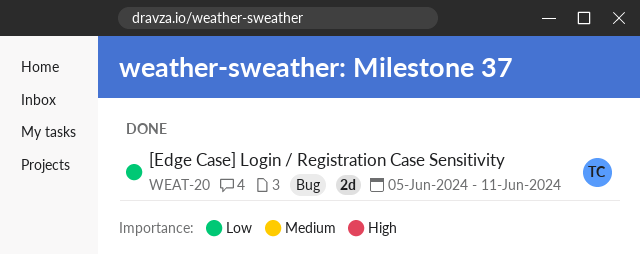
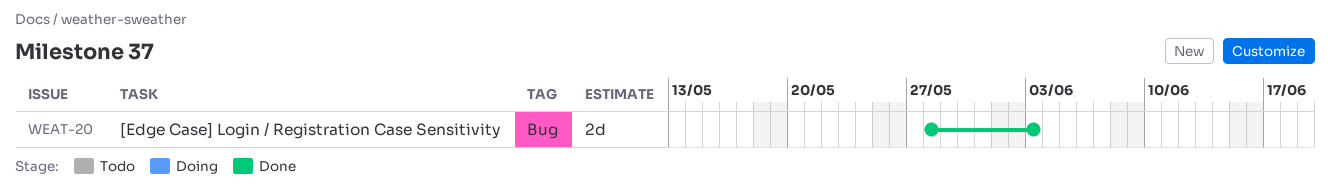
WEAT-20, start: Jun 5 -> May 28
WEAT-20, due: Jun 11 -> Jun 3

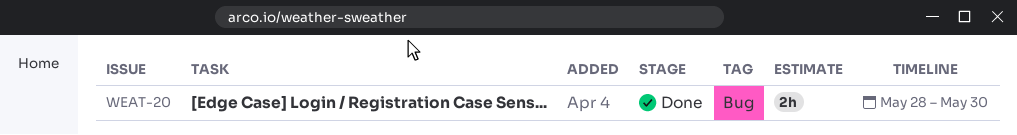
WEAT-20, estimate: 2d -> 2h
WEAT-20, due: Jun 3 -> May 30

